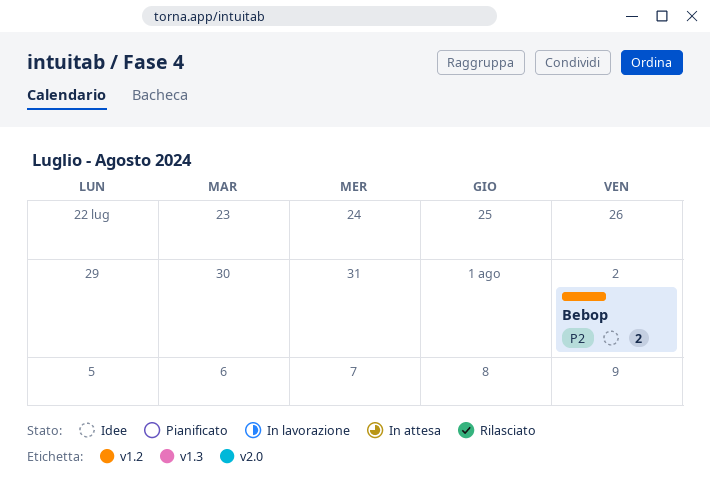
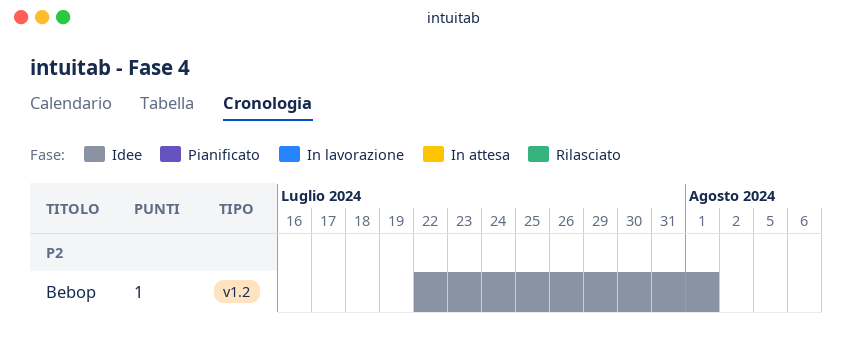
Bebop, estimate: 2 -> 1
Bebop, due: Aug 2 -> Aug 1

